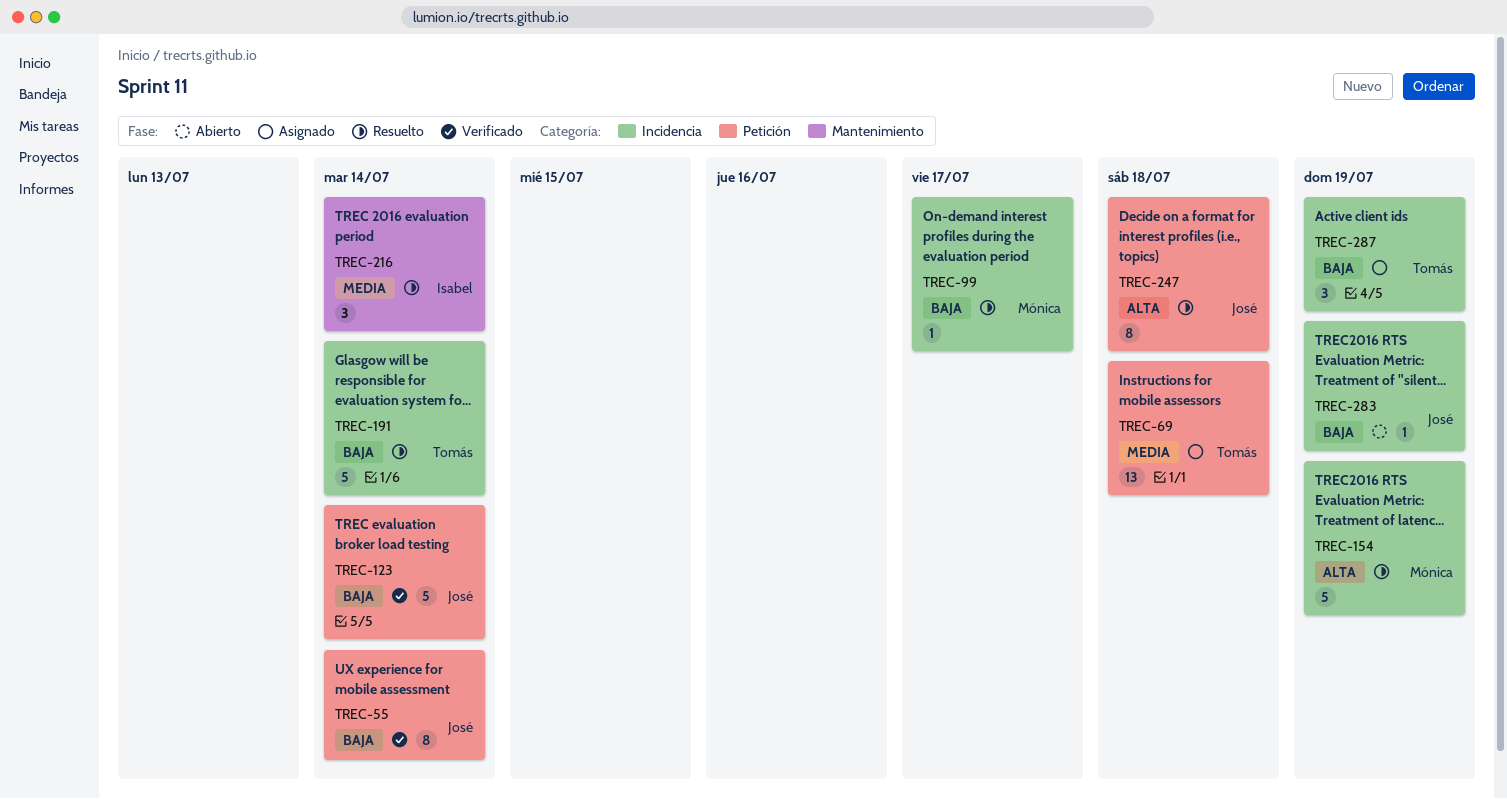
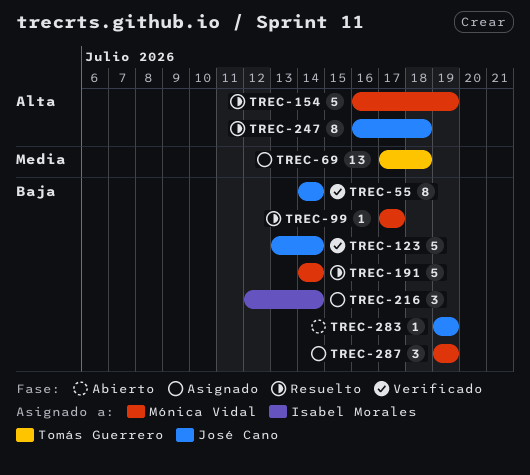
TREC-191, owner: Tomás Guerrero -> Mónica Vidal
TREC-216, status: Resuelto -> Asignado
TREC-216, priority: Media -> Baja
TREC-287, owner: Tomás Guerrero -> Mónica Vidal

